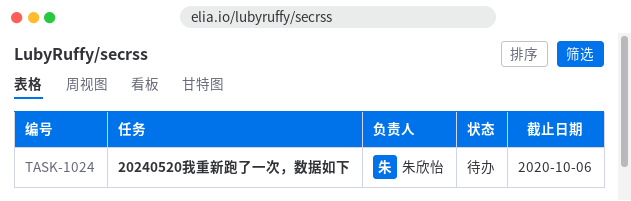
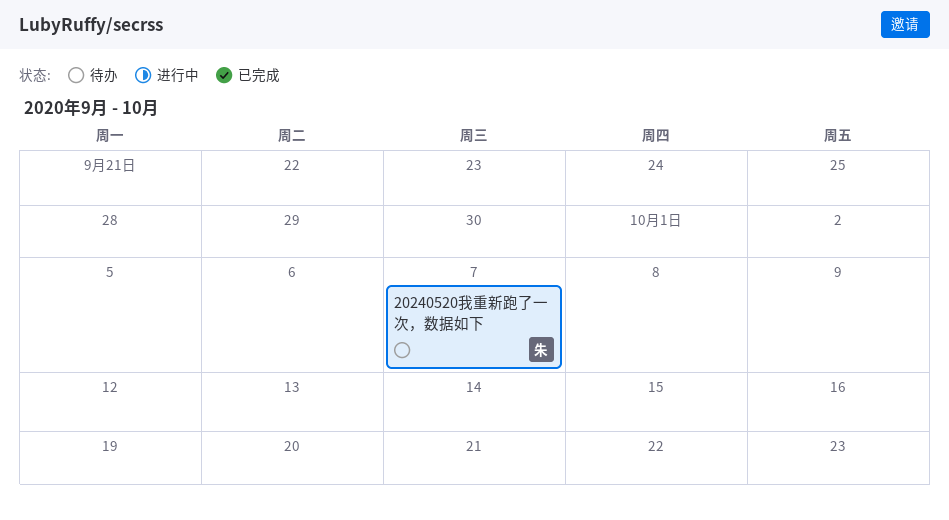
20240520我重新跑了一次，数据如下, due: Oct 6 -> Oct 7

